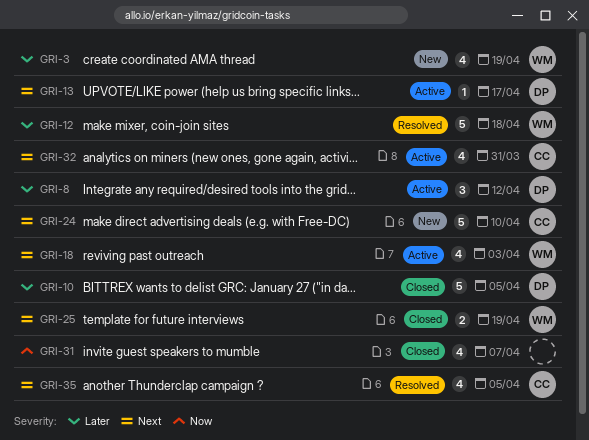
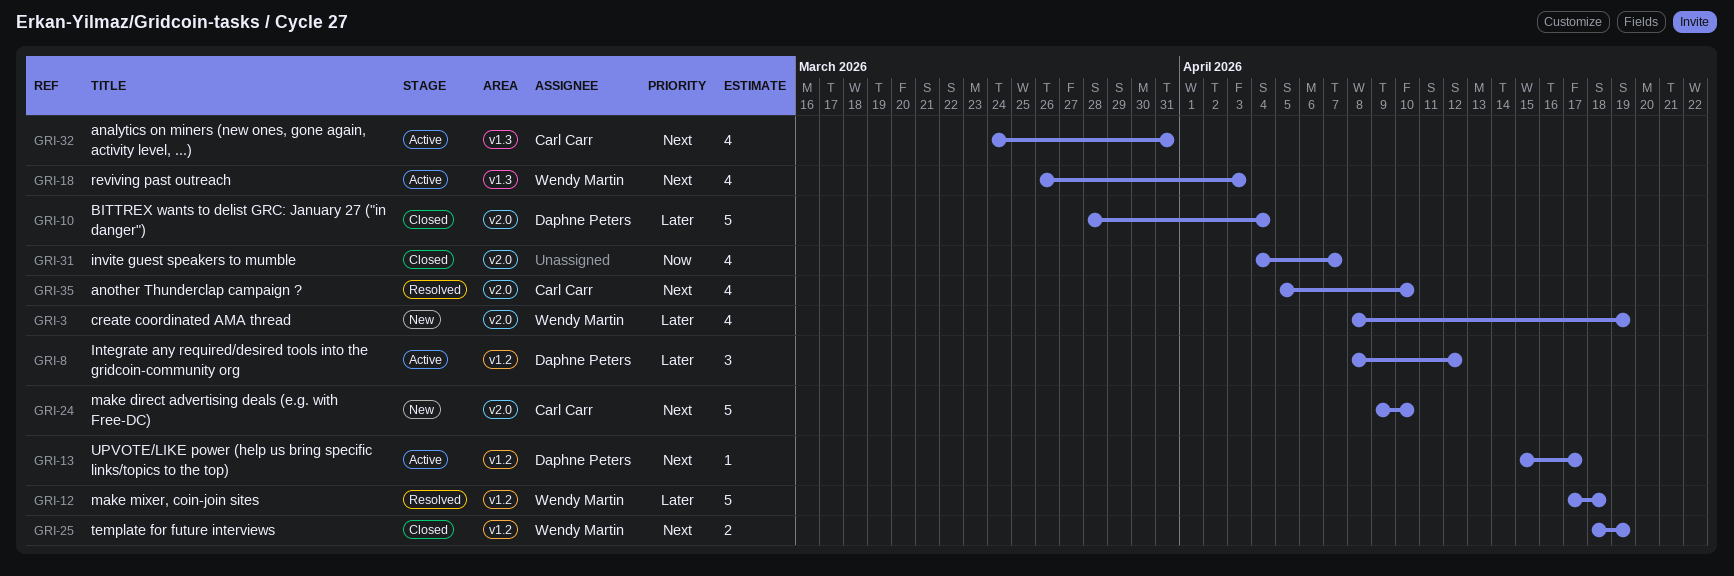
GRI-10, due: Apr 5 -> Apr 4
GRI-35, due: Apr 5 -> Apr 10

